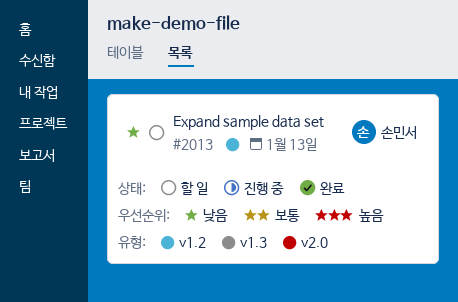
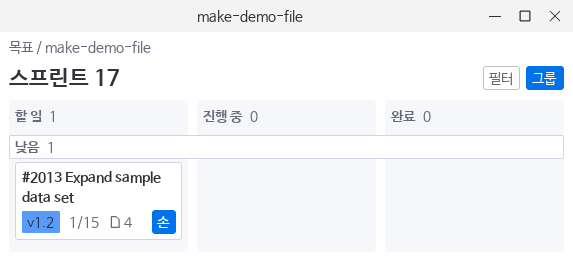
#2013, due: Jan 13 -> Jan 15

